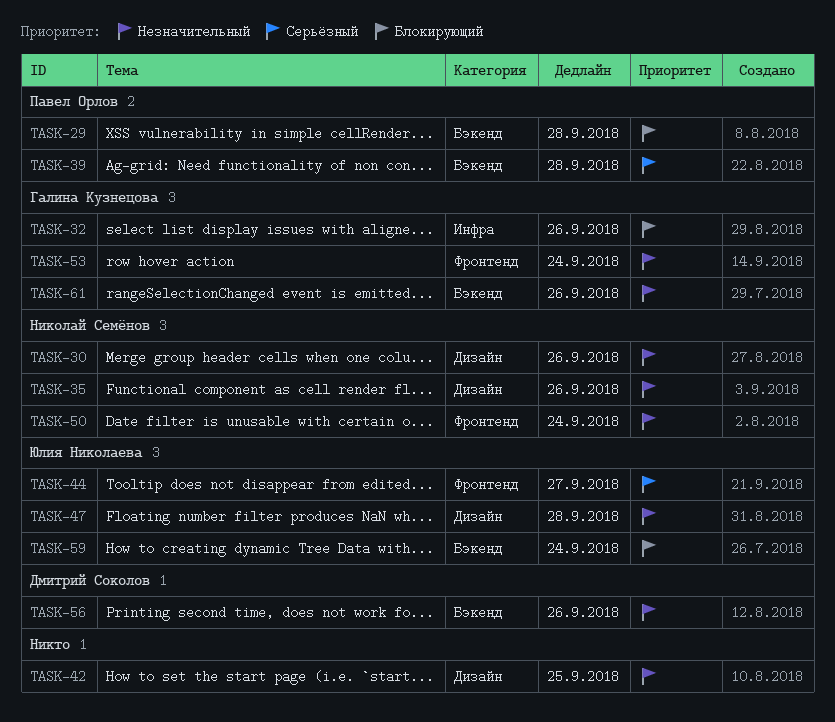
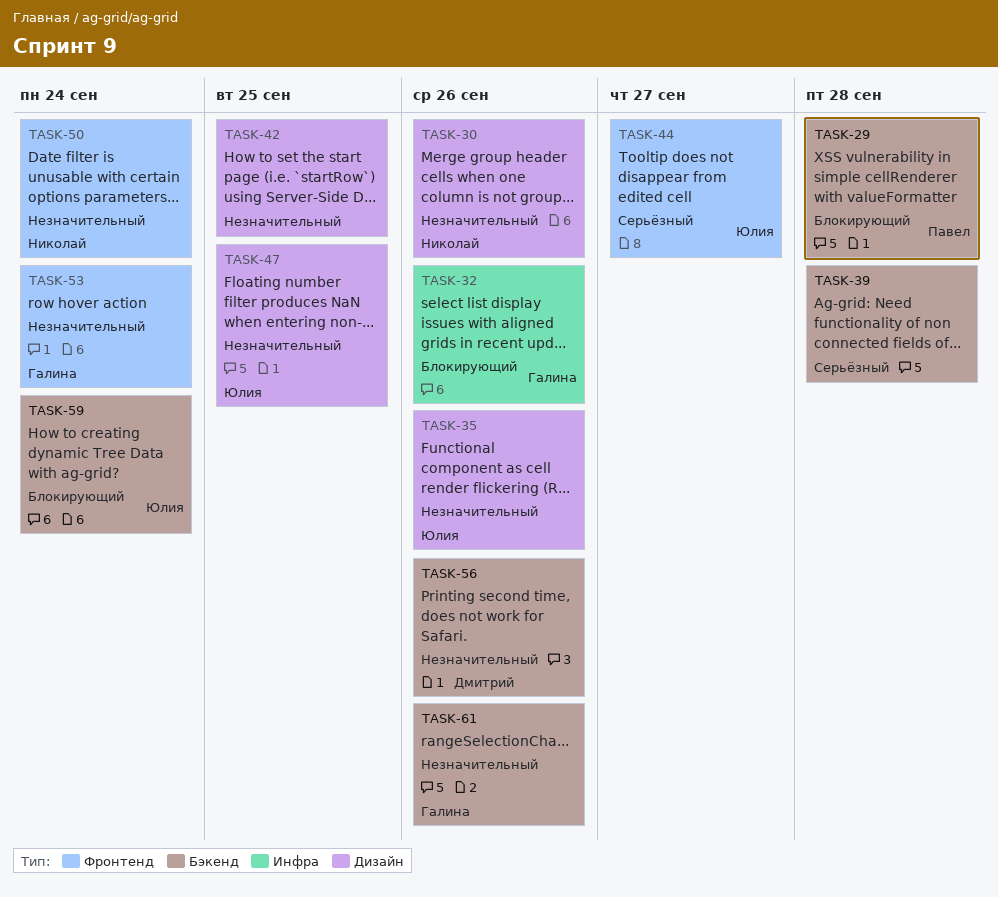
TASK-35, owner: Николай Семёнов -> Юлия Николаева
TASK-39, owner: Павел Орлов -> none
TASK-47, due: Sep 28 -> Sep 25

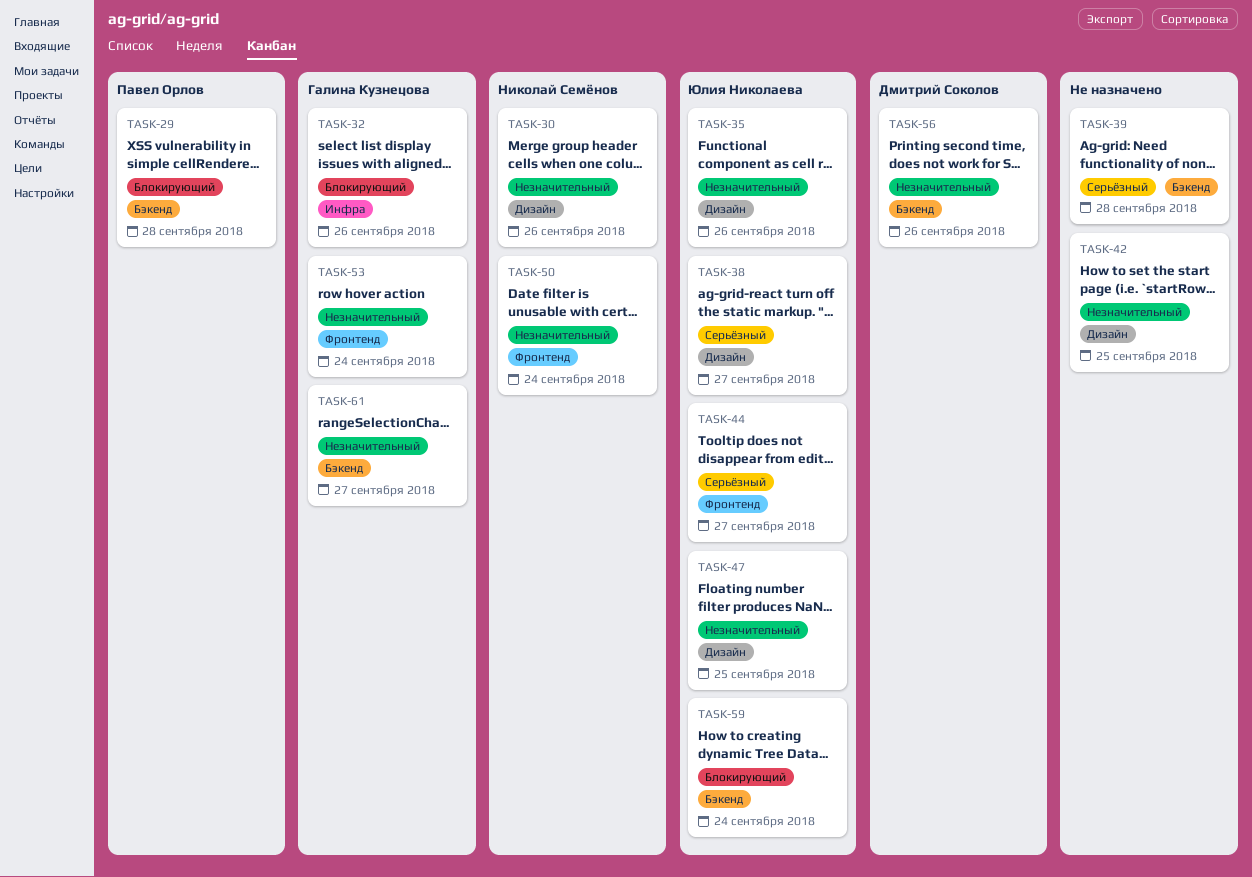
TASK-38: none -> present
TASK-61, due: Sep 26 -> Sep 27

